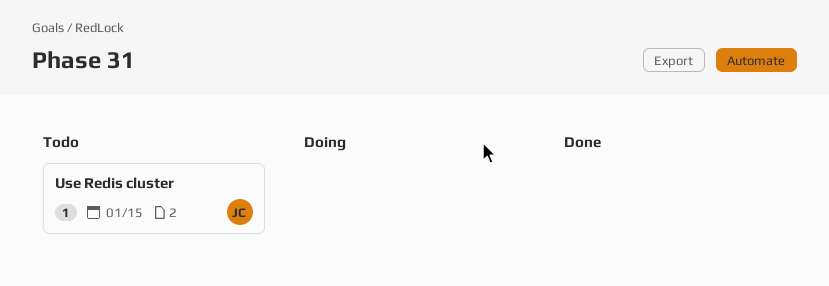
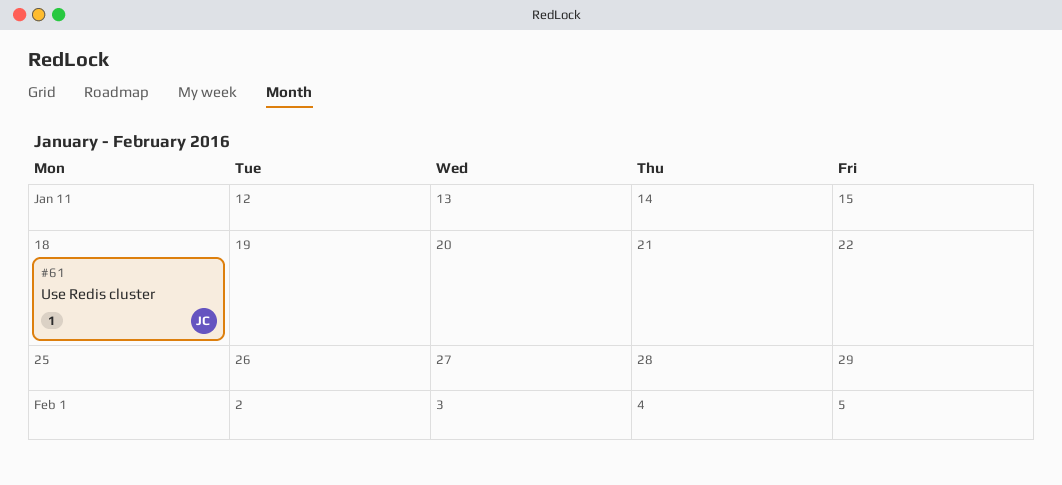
Use Redis cluster, due: Jan 15 -> Jan 18

